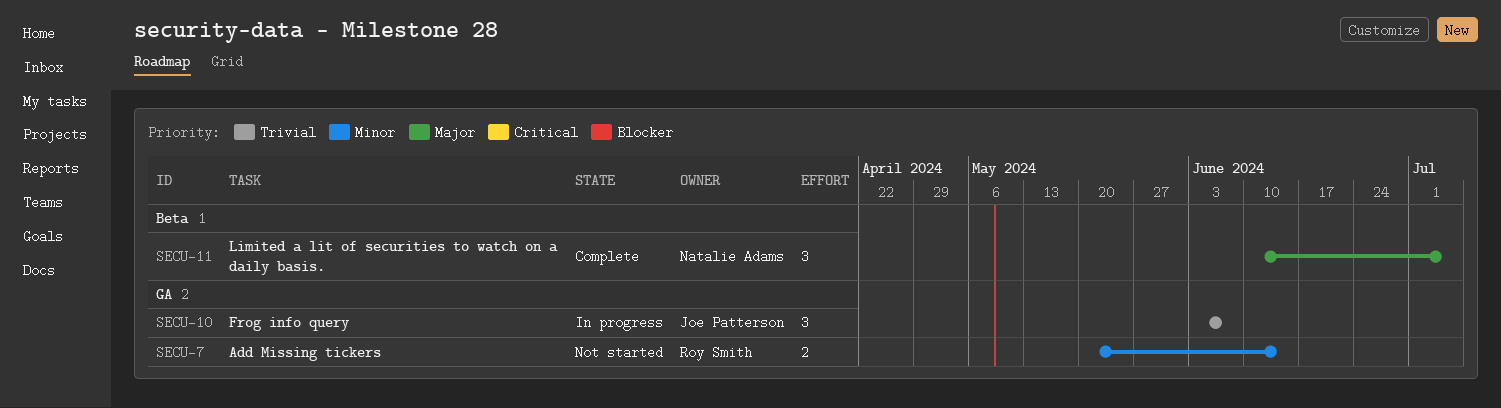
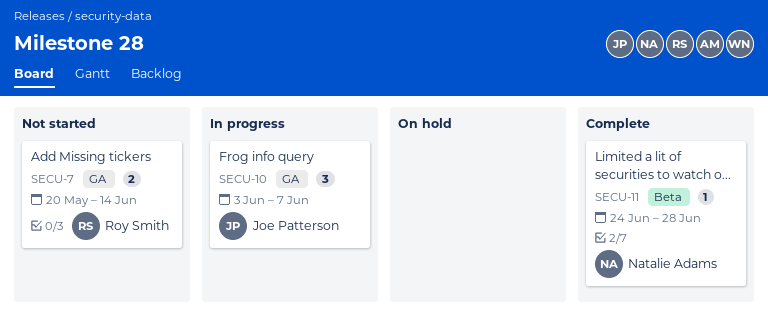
SECU-11, estimate: 3 -> 1
SECU-11, start: Jun 10 -> Jun 24
SECU-11, due: Jul 5 -> Jun 28

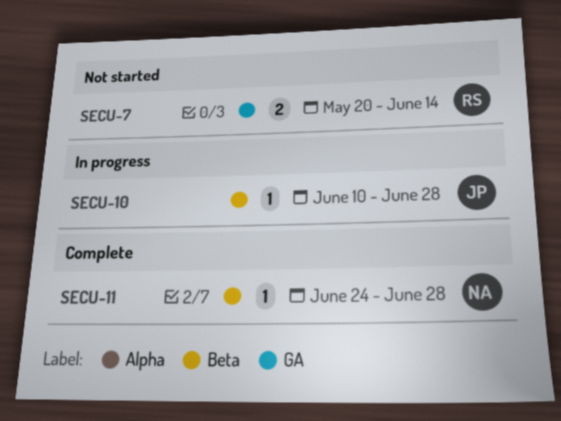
SECU-10, label: GA -> Beta
SECU-10, estimate: 3 -> 1
SECU-10, start: Jun 3 -> Jun 10
SECU-10, due: Jun 7 -> Jun 28

